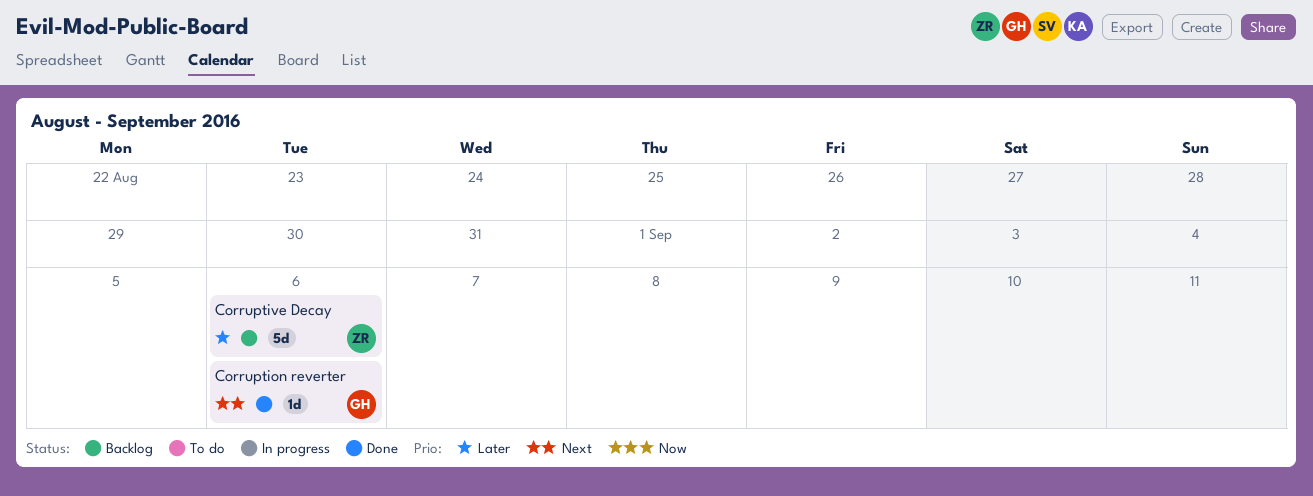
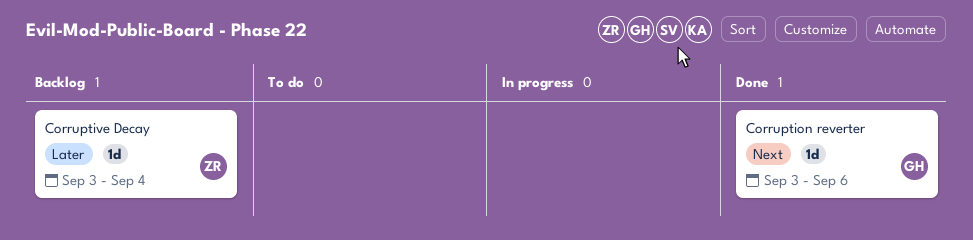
Corruptive Decay, estimate: 5d -> 1d
Corruptive Decay, due: Sep 6 -> Sep 4

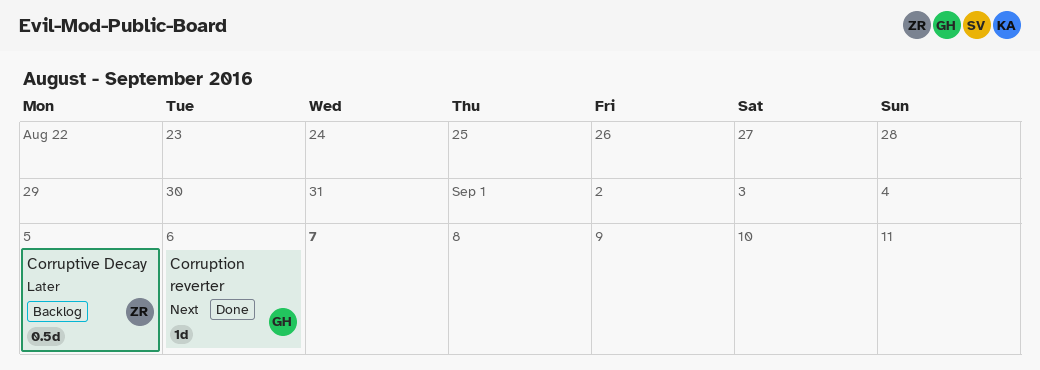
Corruptive Decay, estimate: 1d -> 0.5d
Corruptive Decay, due: Sep 4 -> Sep 5

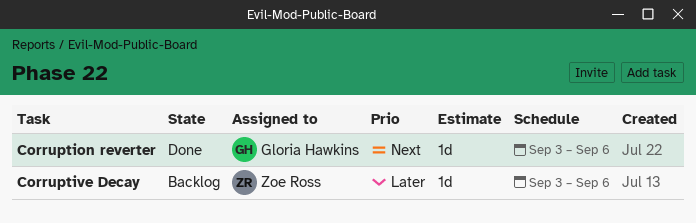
Corruptive Decay, estimate: 0.5d -> 1d
Corruptive Decay, due: Sep 5 -> Sep 6

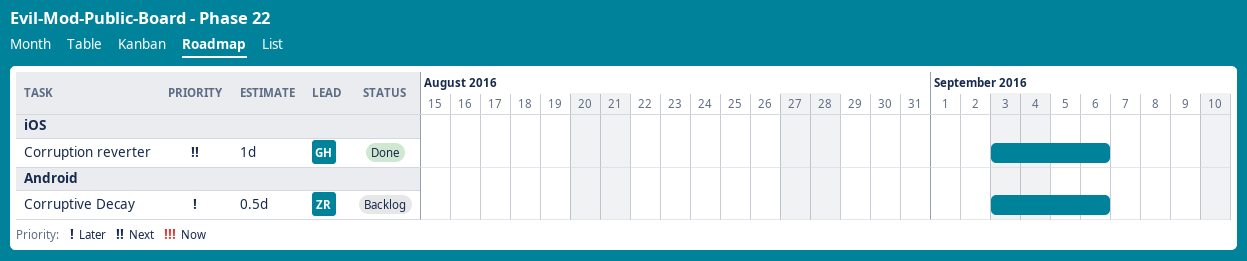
Corruptive Decay, estimate: 1d -> 0.5d

